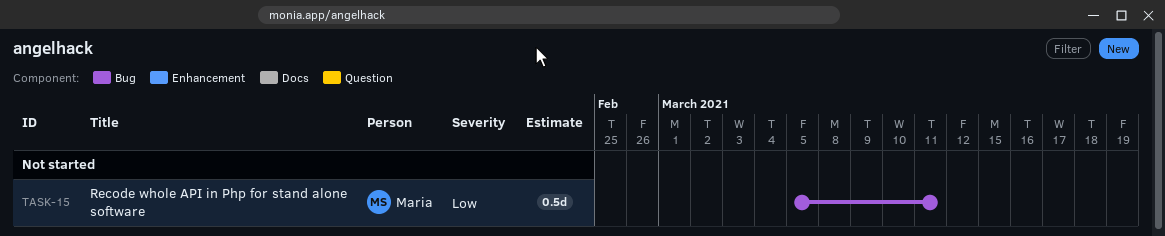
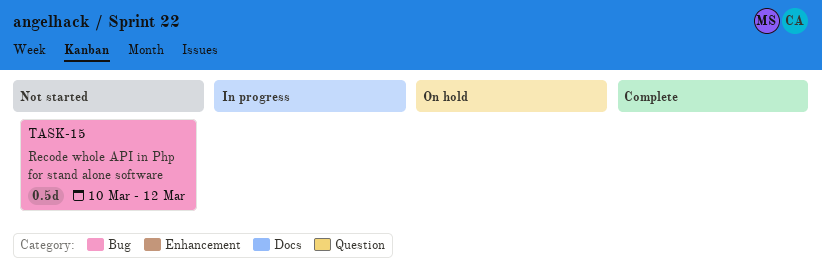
TASK-15, start: Mar 5 -> Mar 10
TASK-15, due: Mar 11 -> Mar 12

